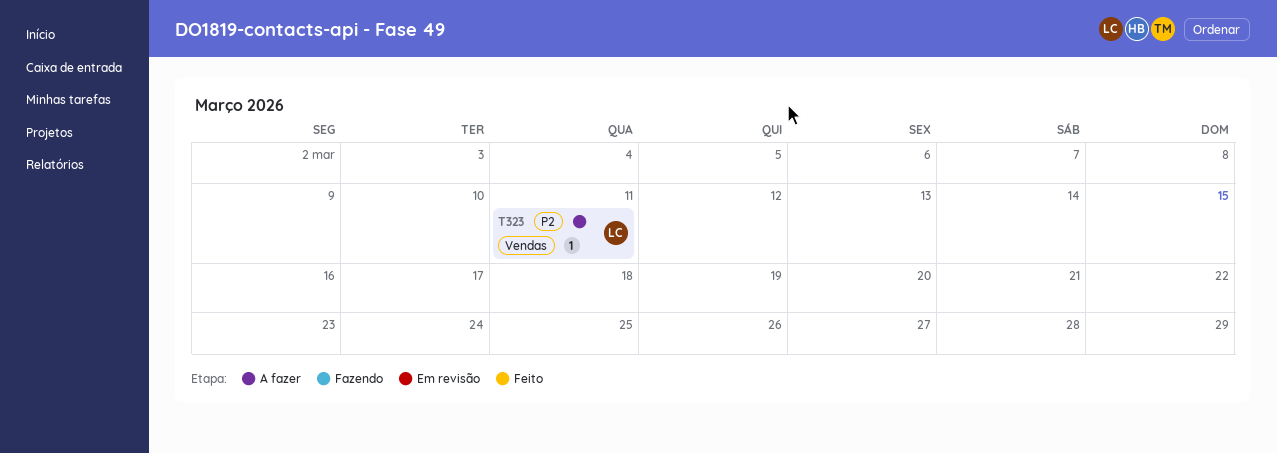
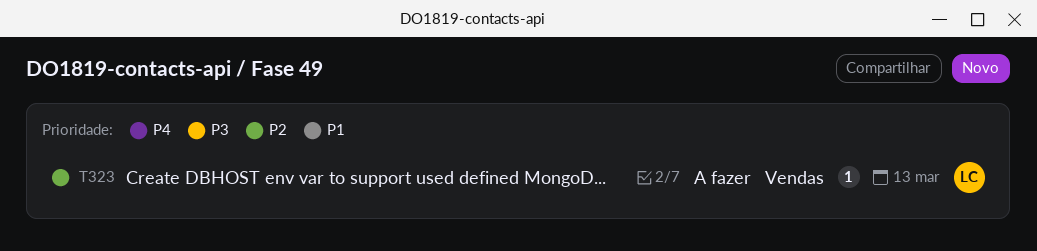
T323, due: Mar 11 -> Mar 13

